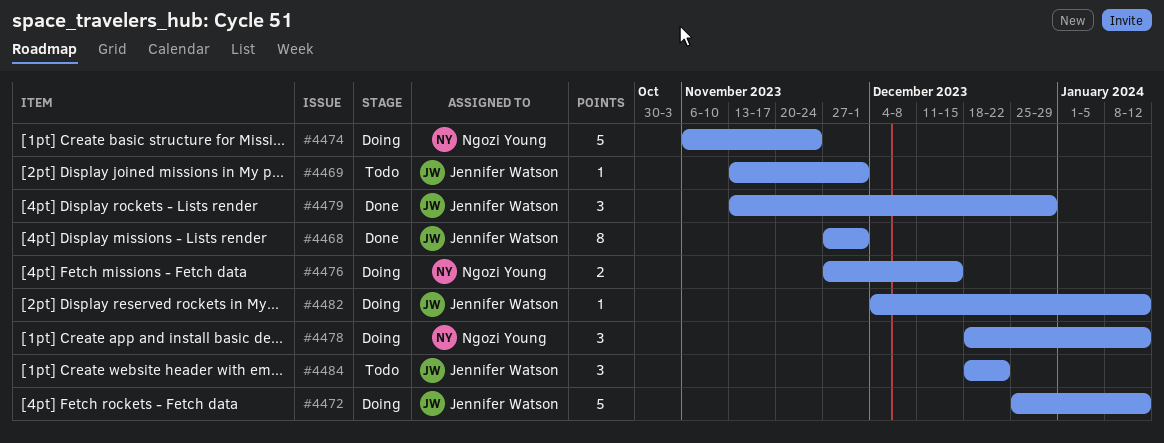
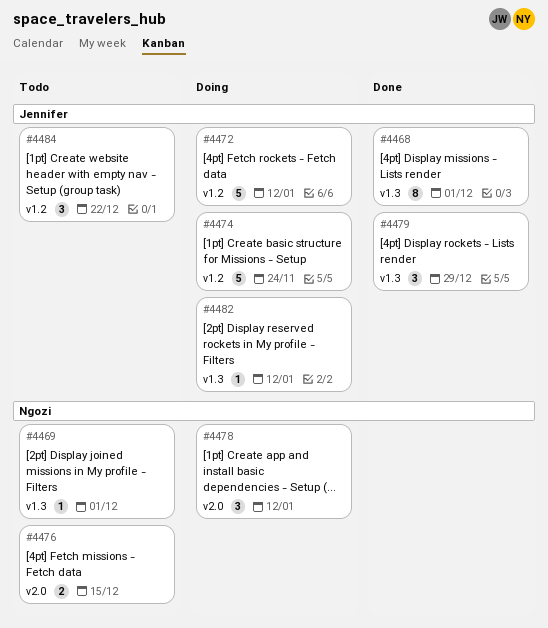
#4469, owner: Jennifer Watson -> Ngozi Young
#4474, owner: Ngozi Young -> Jennifer Watson
#4476, status: Doing -> Todo

